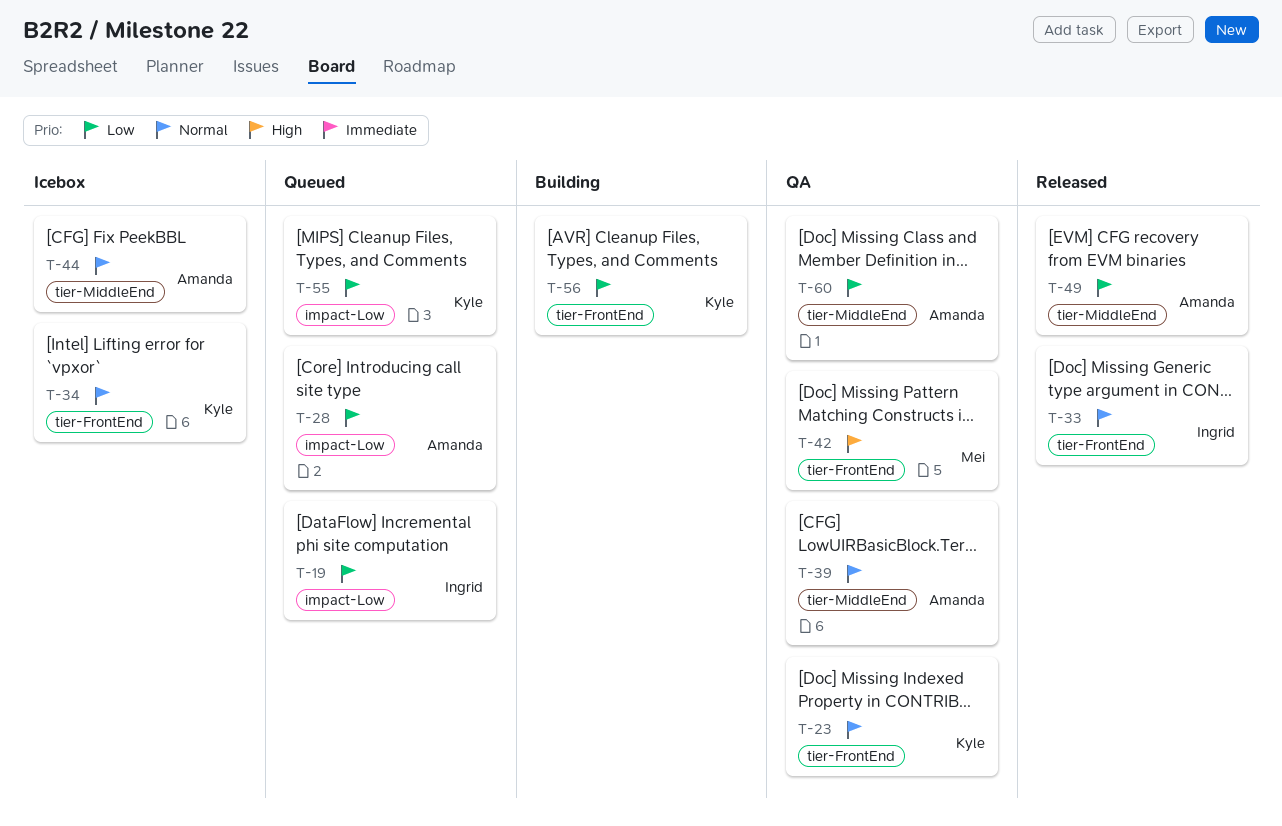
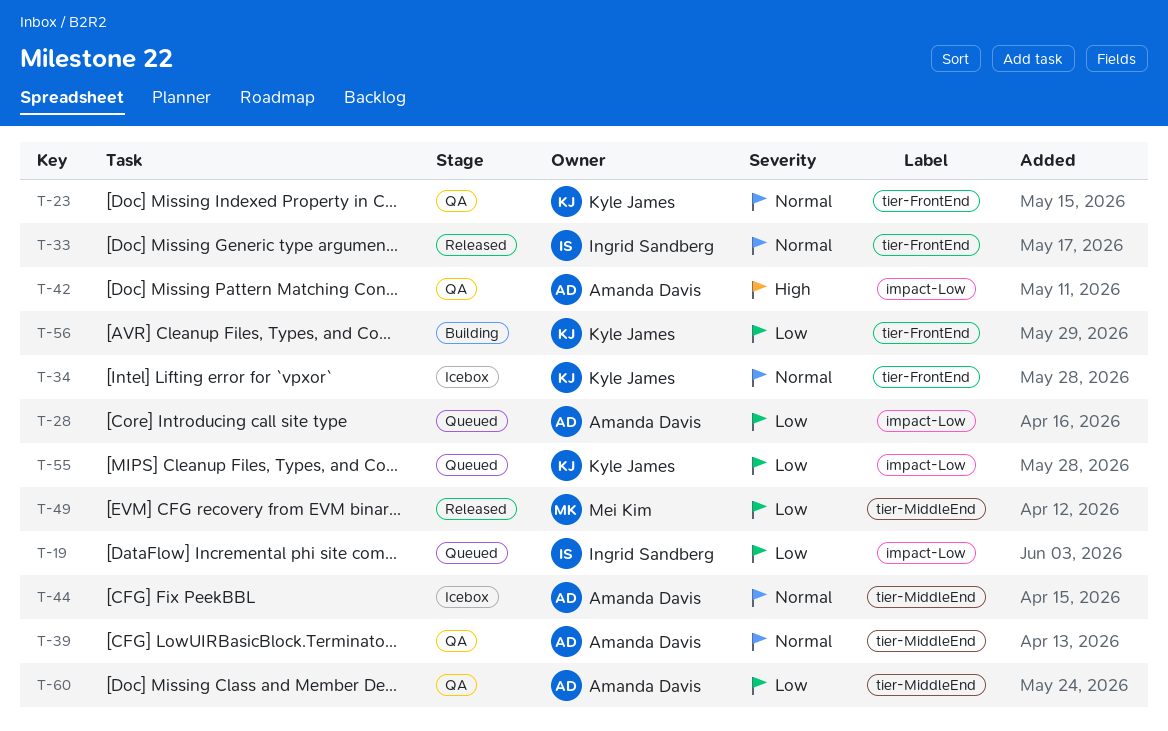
T-42, owner: Mei Kim -> Amanda Davis
T-42, label: tier-FrontEnd -> impact-Low
T-49, owner: Amanda Davis -> Mei Kim

